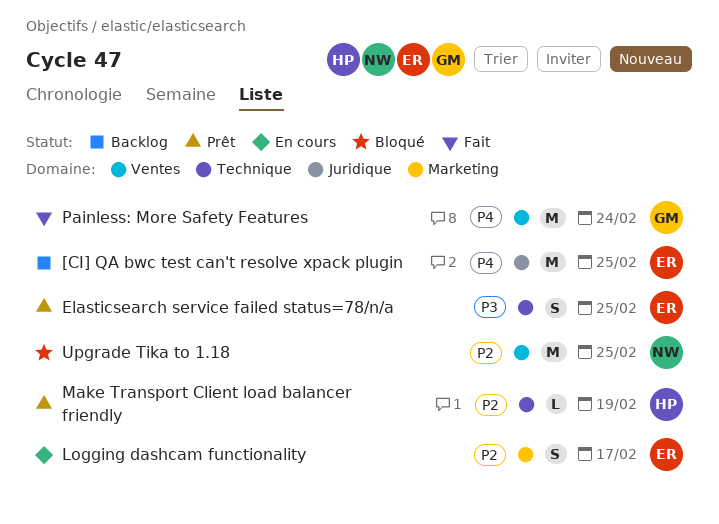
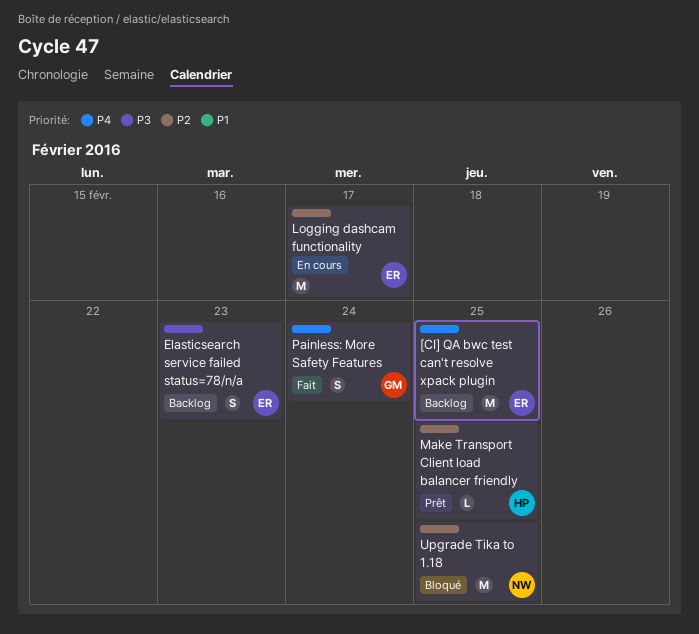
Elasticsearch service failed status=78/n/a, status: Prêt -> Backlog
Elasticsearch service failed status=78/n/a, due: Feb 25 -> Feb 23
Logging dashcam functionality, estimate: S -> M
Make Transport Client load balancer friendly, due: Feb 19 -> Feb 25
Painless: More Safety Features, estimate: M -> S

